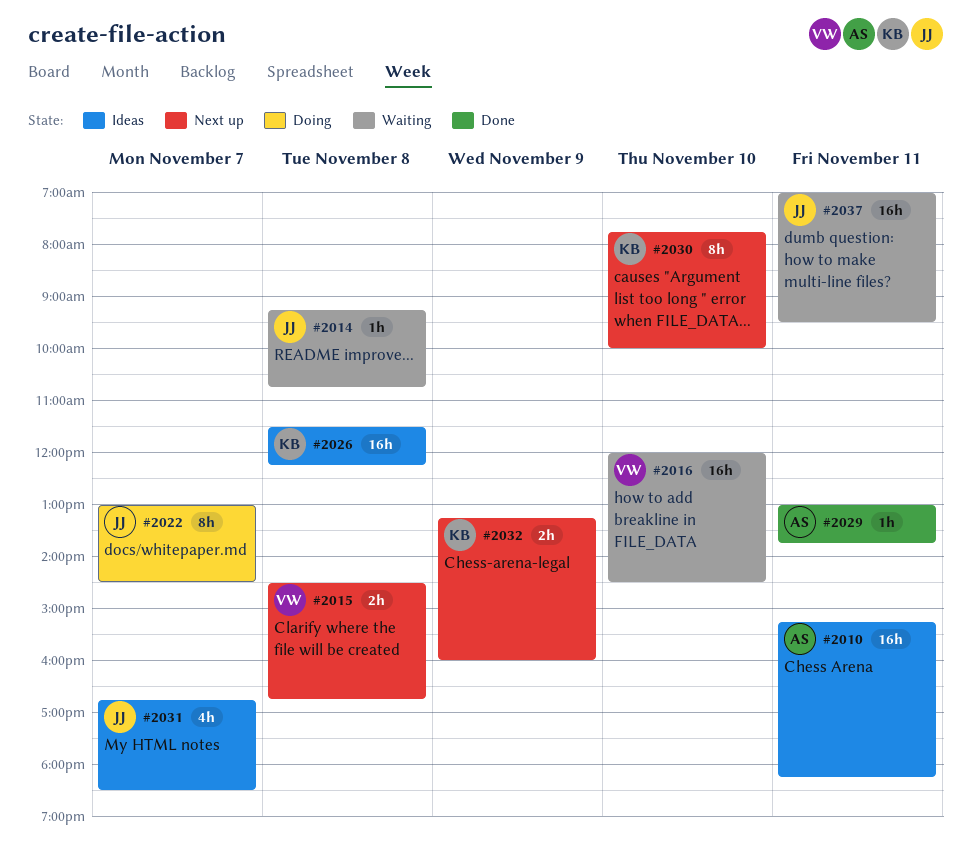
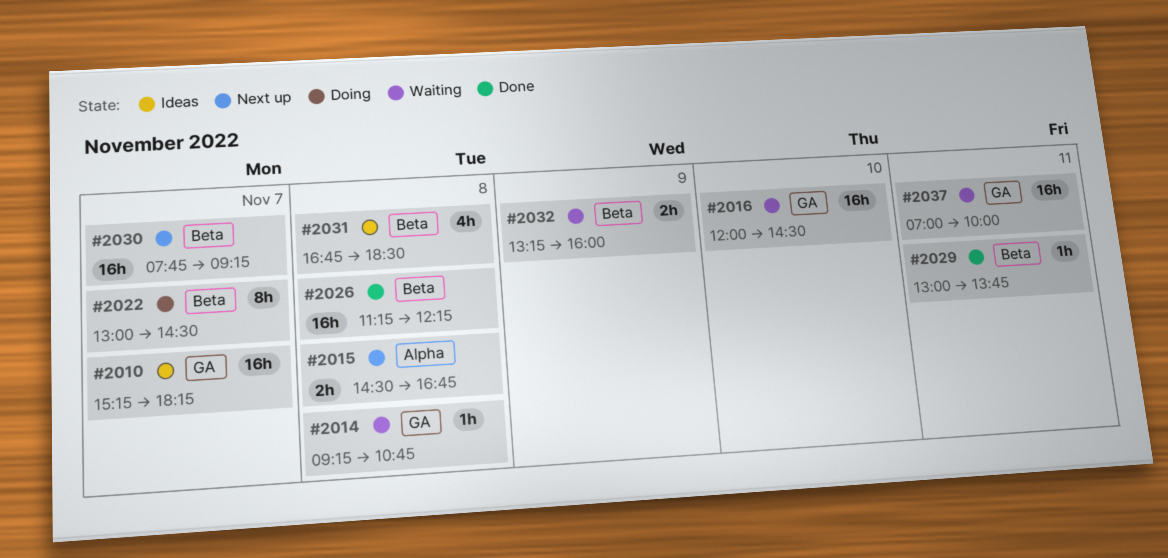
#2010, day: Nov 11 -> Nov 7
#2026, status: Ideas -> Done
#2026, begins: 11:30 -> 11:15
#2030, estimate: 8h -> 16h
#2030, day: Nov 10 -> Nov 7
#2030, ends: 10:00 -> 09:15
#2031, day: Nov 7 -> Nov 8
#2032, status: Next up -> Waiting
#2037, ends: 09:30 -> 10:00

